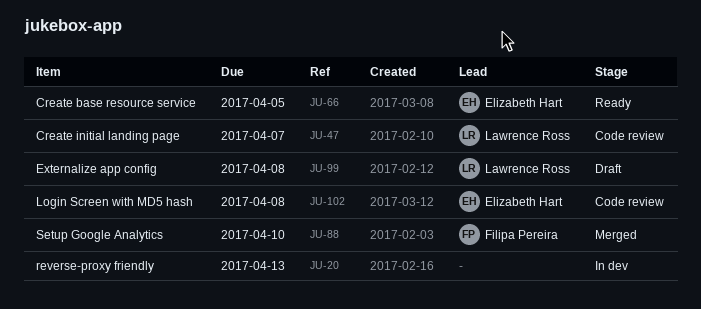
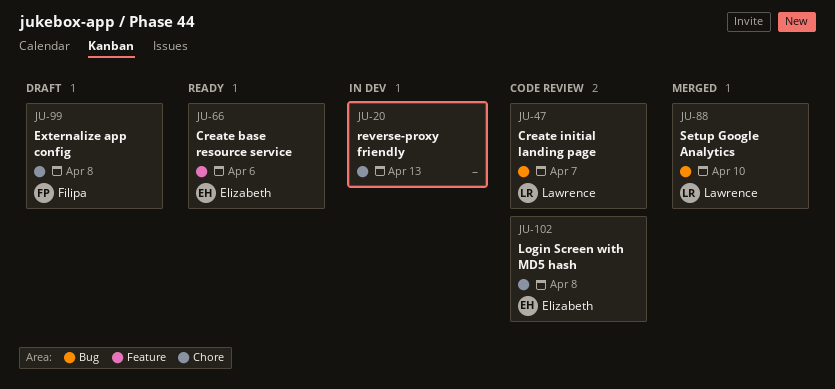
JU-66, due: Apr 5 -> Apr 6
JU-88, owner: Filipa Pereira -> Lawrence Ross
JU-99, owner: Lawrence Ross -> Filipa Pereira

